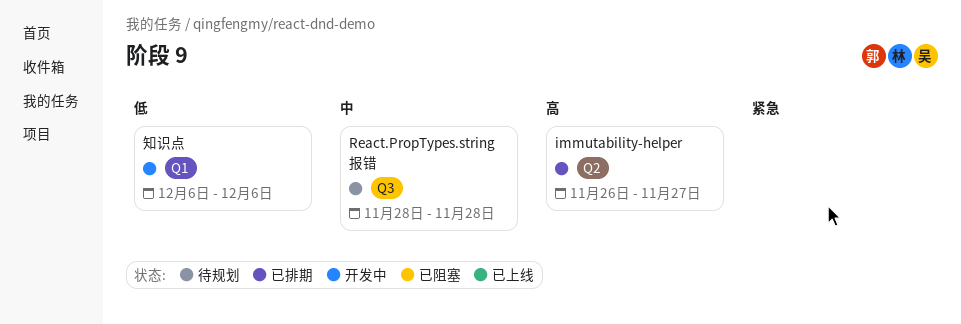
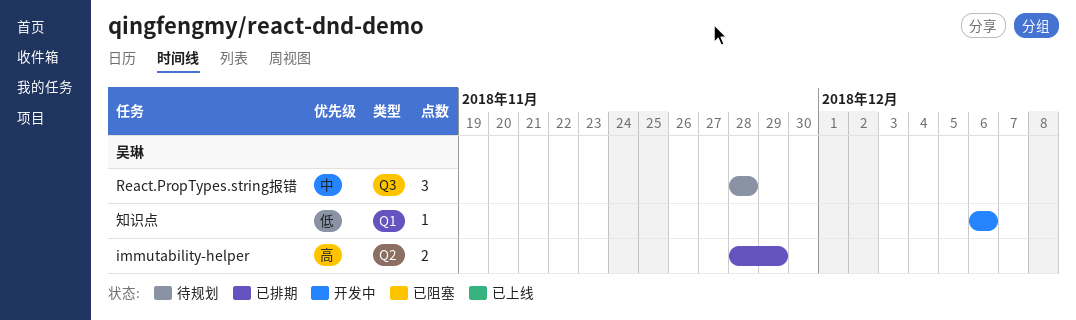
immutability-helper, start: Nov 26 -> Nov 28
immutability-helper, due: Nov 27 -> Nov 29

